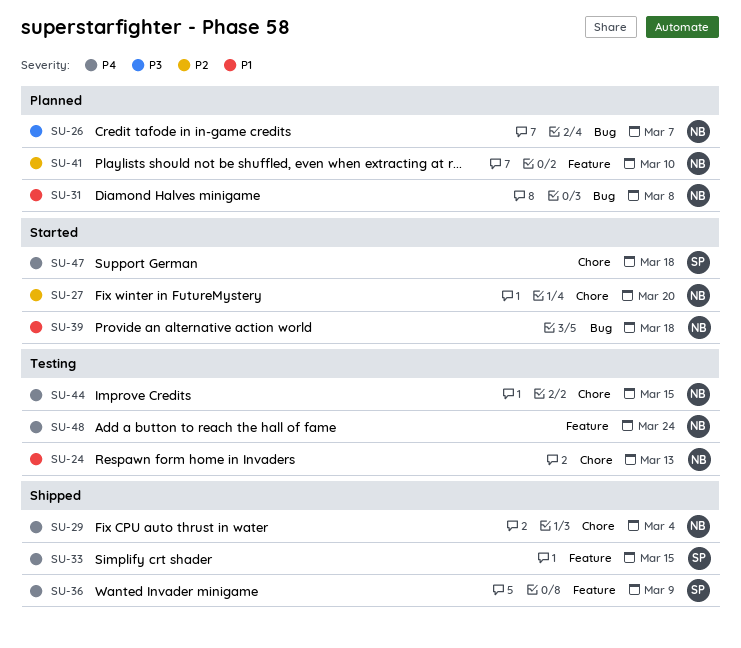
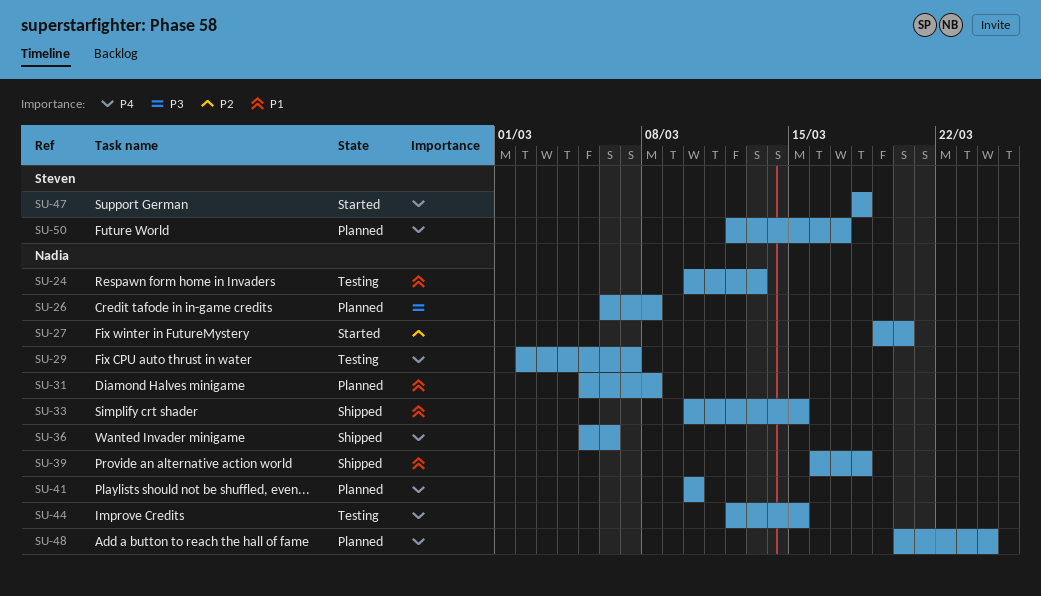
SU-26, due: Mar 7 -> Mar 8
SU-29, status: Shipped -> Testing
SU-29, due: Mar 4 -> Mar 7
SU-33, owner: Steven -> Nadia
SU-33, priority: P4 -> P1
SU-36, owner: Steven -> Nadia
SU-36, due: Mar 9 -> Mar 6
SU-39, status: Started -> Shipped
SU-41, priority: P2 -> P4
SU-48, status: Testing -> Planned
SU-50: none -> present

